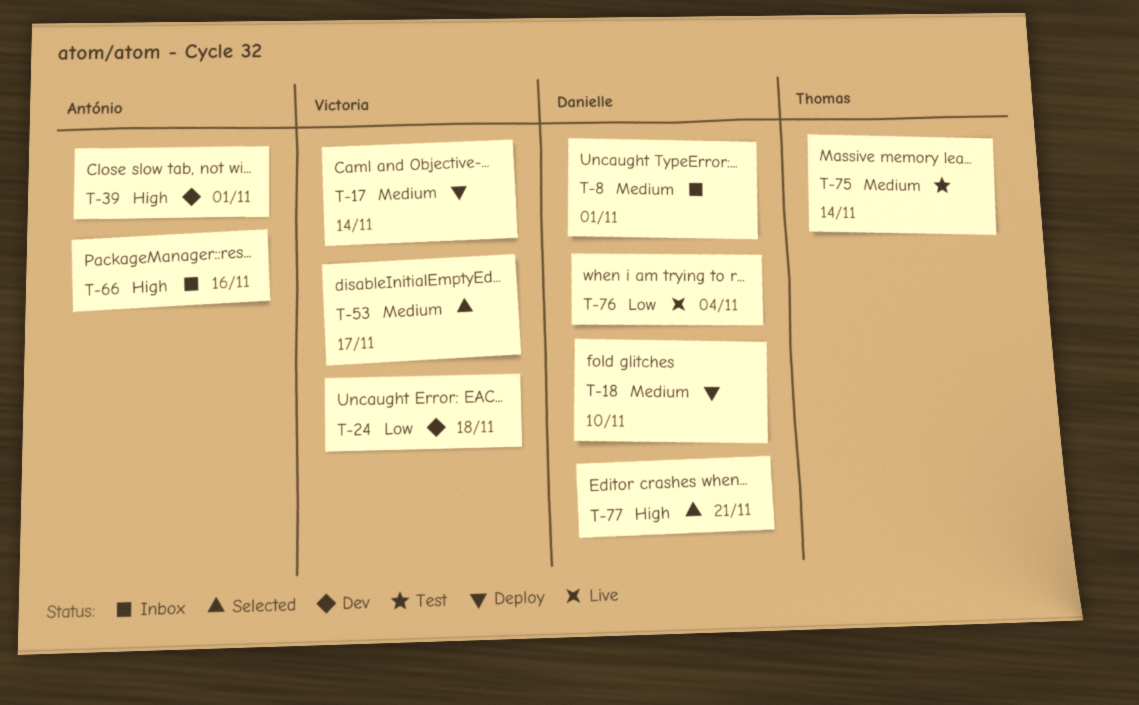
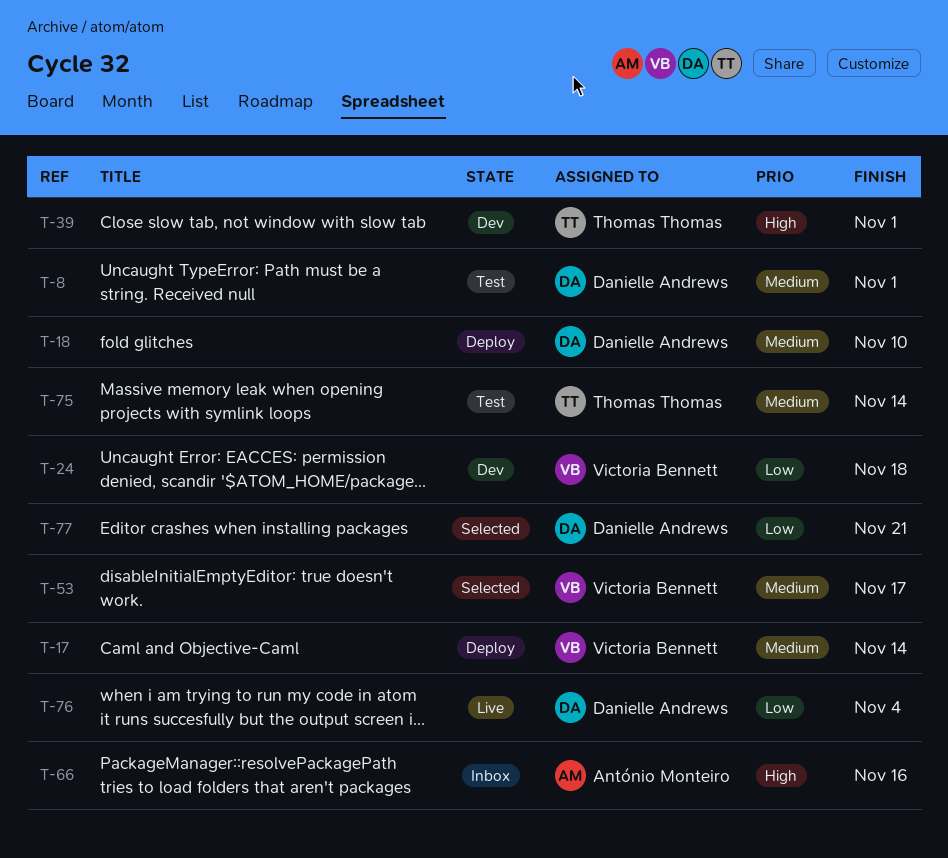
T-8, status: Inbox -> Test
T-39, owner: António Monteiro -> Thomas Thomas
T-77, priority: High -> Low

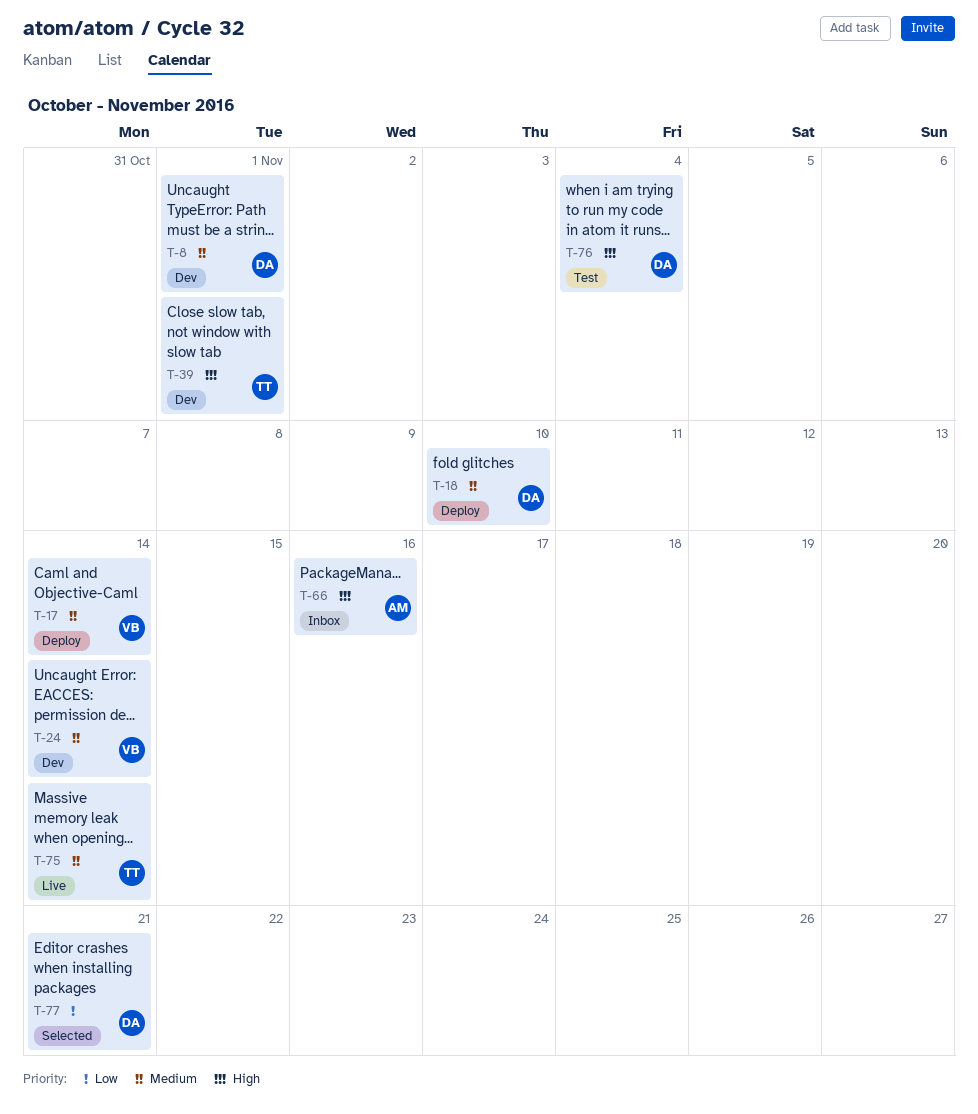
T-8, status: Test -> Dev
T-24, priority: Low -> Medium
T-24, due: Nov 18 -> Nov 14
T-53: present -> none
T-75, status: Test -> Live
T-76, status: Live -> Test
T-76, priority: Low -> High

